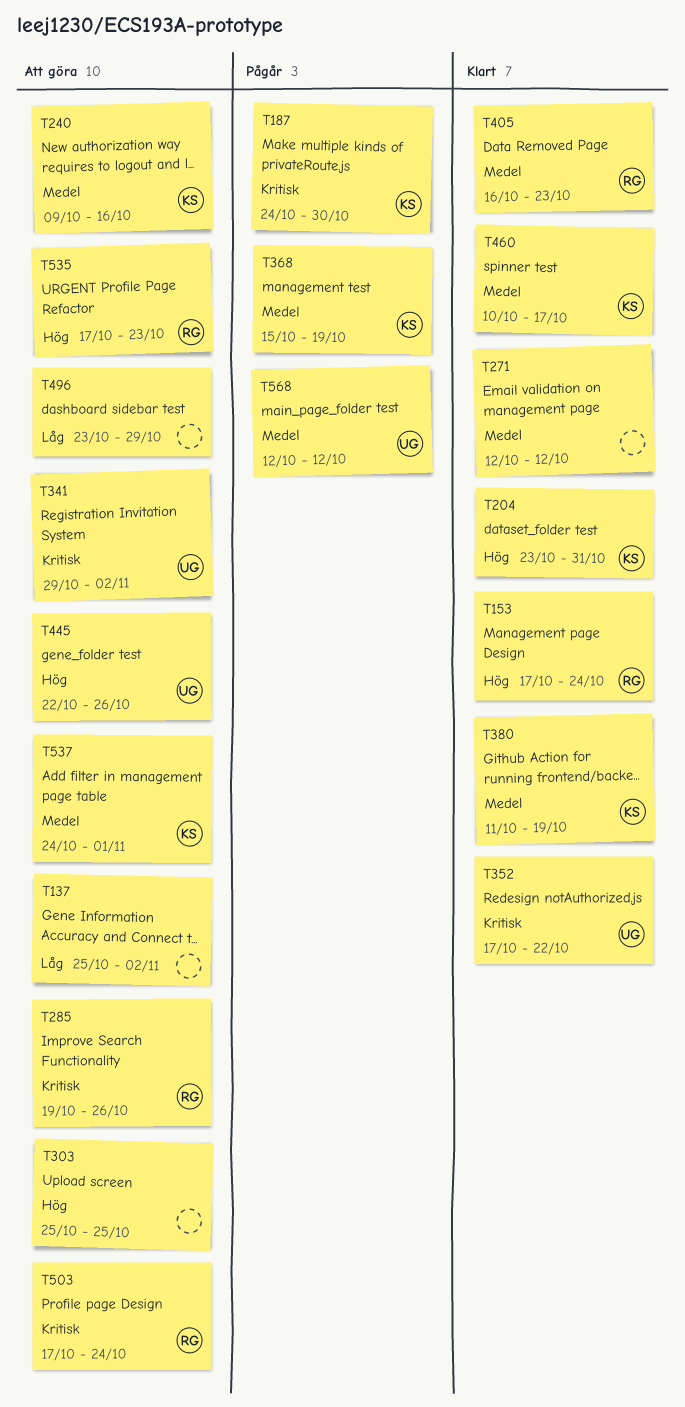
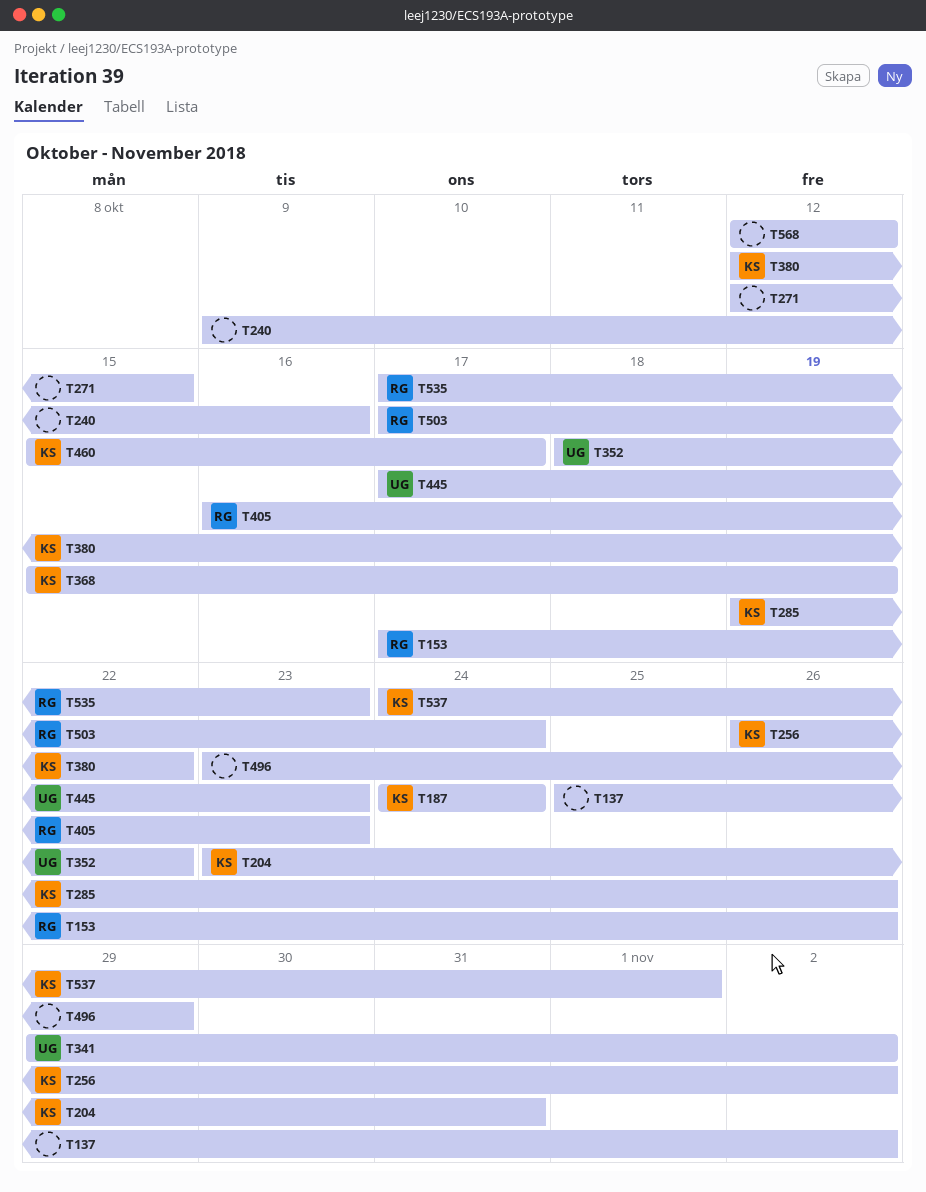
T153, due: Oct 24 -> Oct 26
T187, due: Oct 30 -> Oct 24
T240, owner: KS -> none
T256: none -> present
T271, due: Oct 12 -> Oct 15
T285, owner: RG -> KS
T303: present -> none
T352, start: Oct 17 -> Oct 18
T380, start: Oct 11 -> Oct 12
T380, due: Oct 19 -> Oct 22
T445, start: Oct 22 -> Oct 17
T445, due: Oct 26 -> Oct 23
T460, start: Oct 10 -> Oct 15
T568, owner: UG -> none

